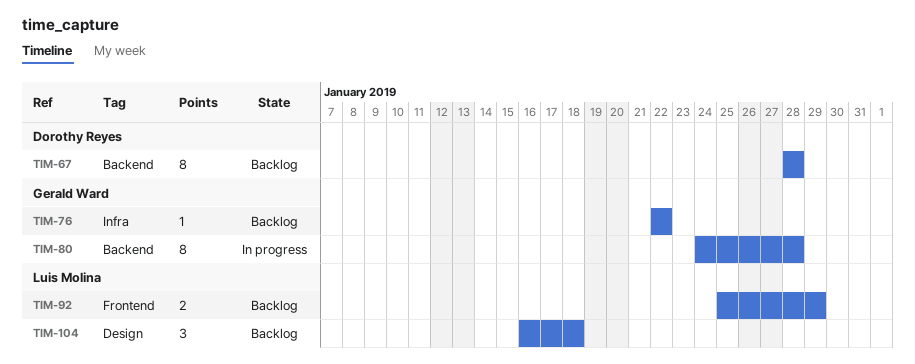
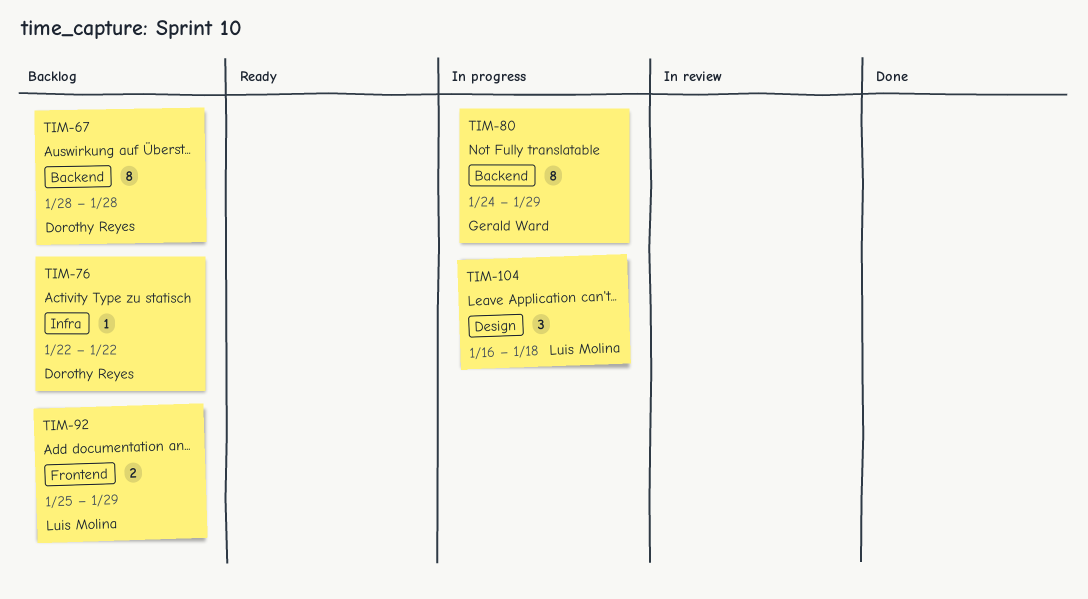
TIM-76, owner: Gerald Ward -> Dorothy Reyes
TIM-80, due: Jan 28 -> Jan 29
TIM-104, status: Backlog -> In progress

